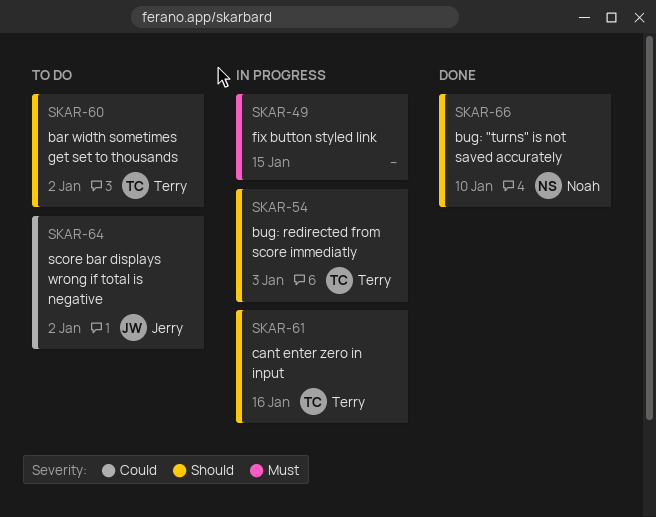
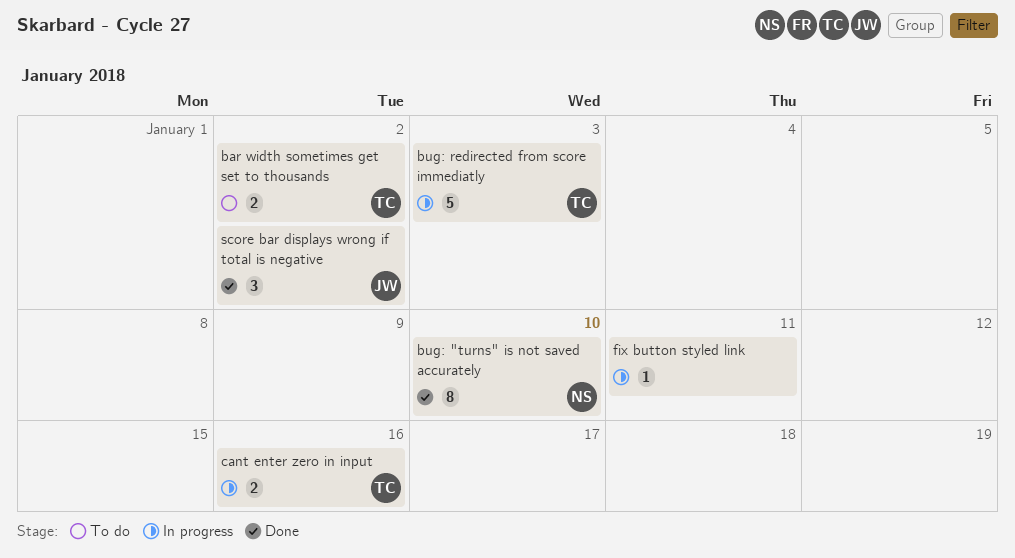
fix button styled link, due: Jan 15 -> Jan 11
score bar displays wrong if total is negative, status: To do -> Done

